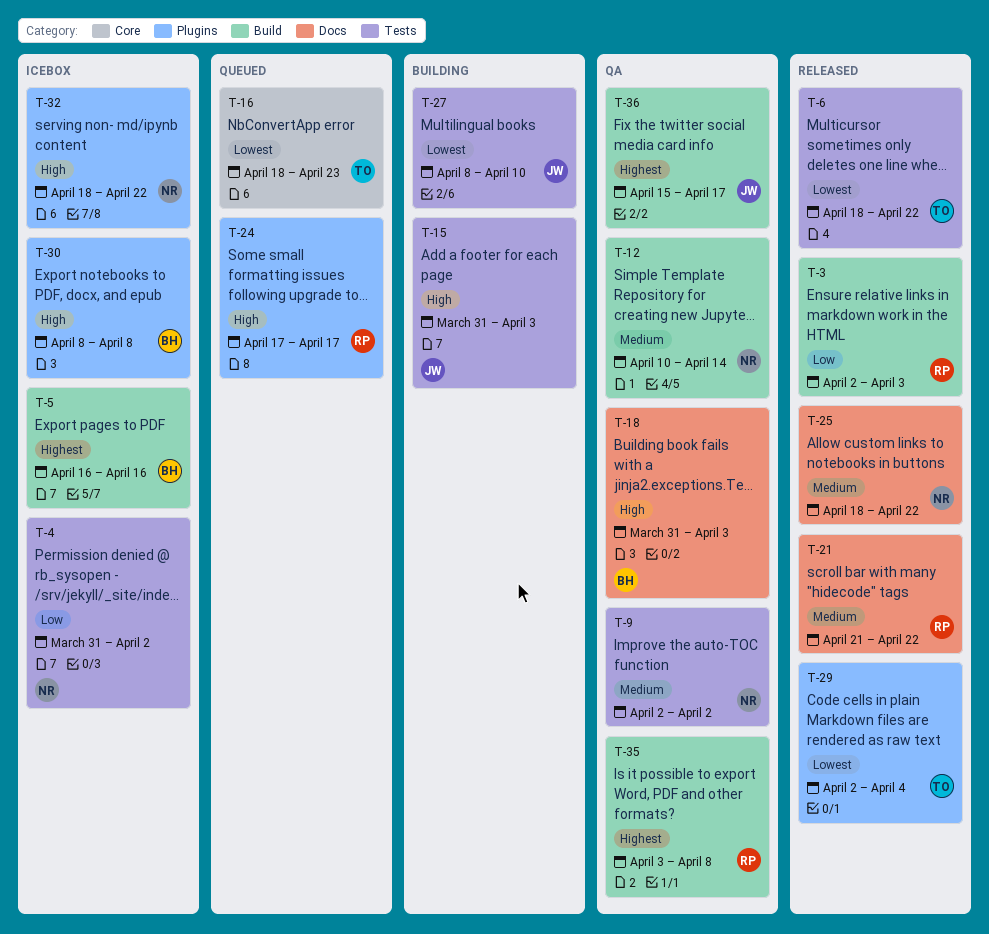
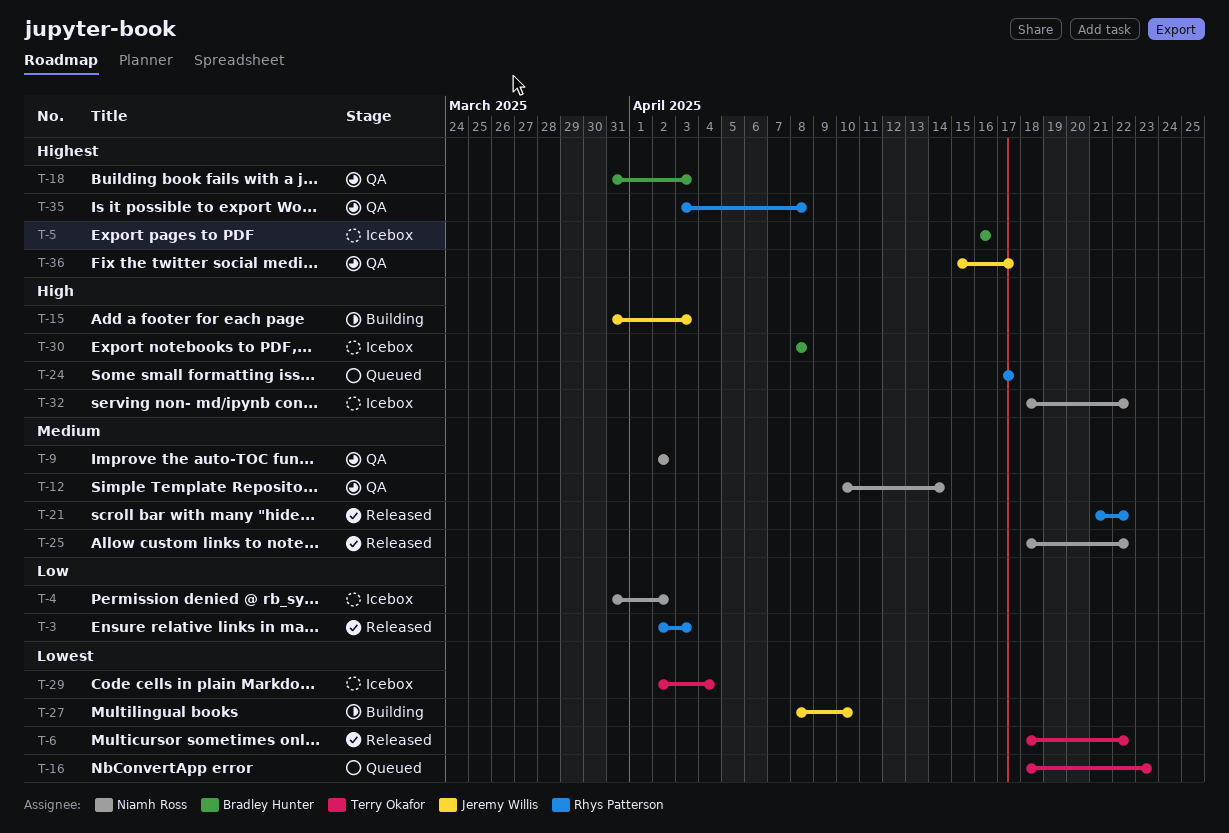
T-18, priority: High -> Highest
T-29, status: Released -> Icebox

